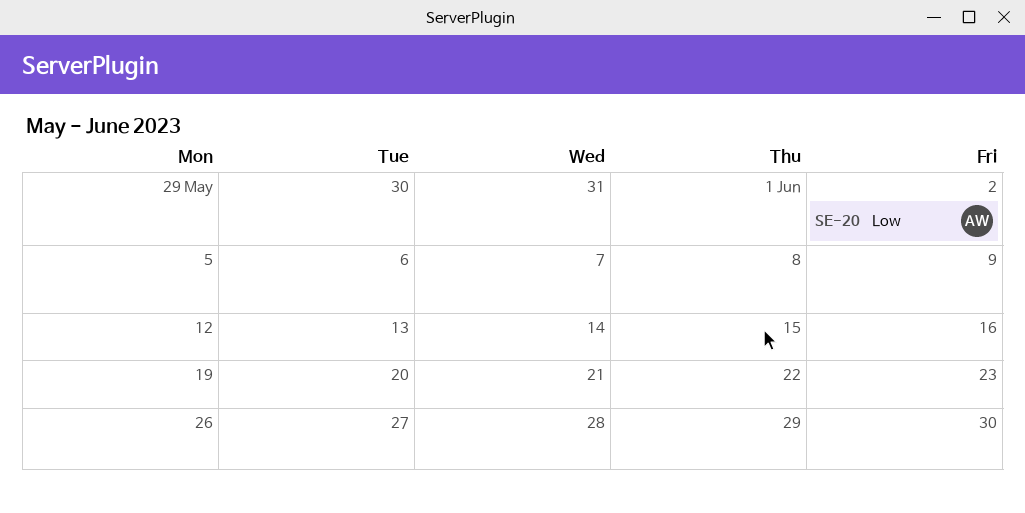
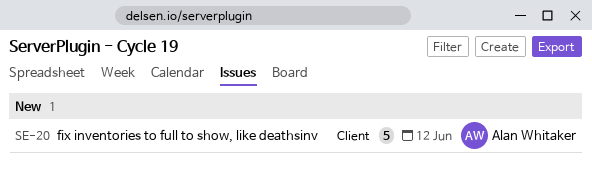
SE-20, due: Jun 2 -> Jun 12

